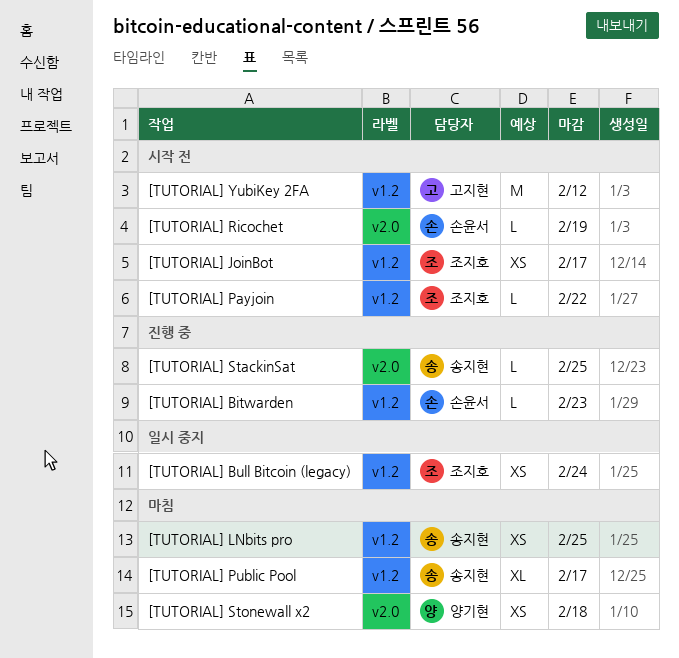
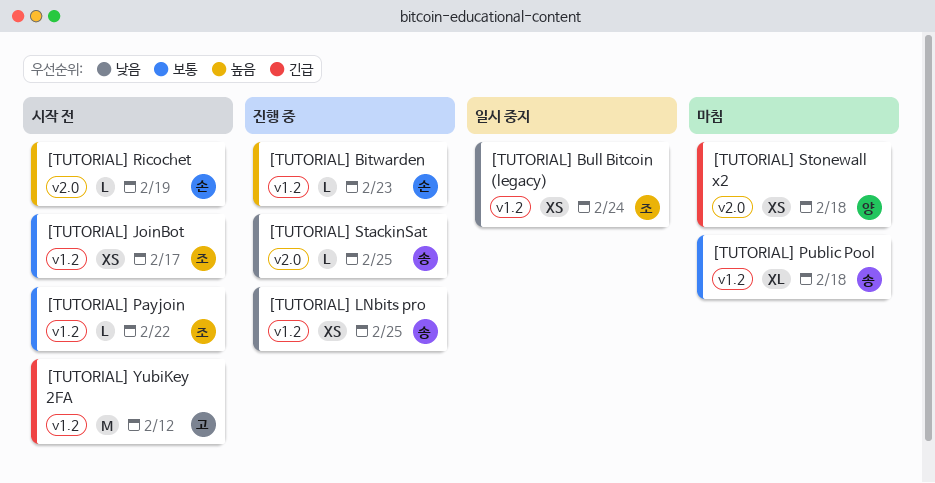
[TUTORIAL] LNbits pro, status: 마침 -> 진행 중
[TUTORIAL] Public Pool, due: Feb 17 -> Feb 18

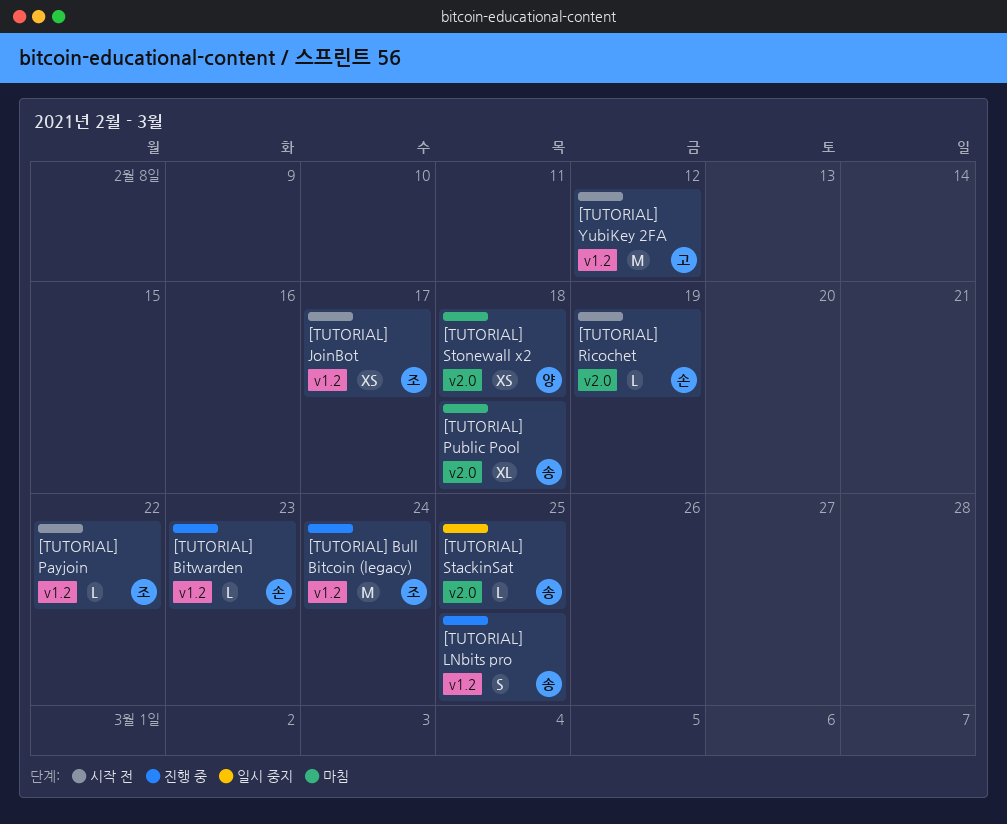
[TUTORIAL] Bull Bitcoin (legacy), status: 일시 중지 -> 진행 중
[TUTORIAL] Bull Bitcoin (legacy), estimate: XS -> M
[TUTORIAL] LNbits pro, estimate: XS -> S
[TUTORIAL] Public Pool, label: v1.2 -> v2.0
[TUTORIAL] StackinSat, status: 진행 중 -> 일시 중지

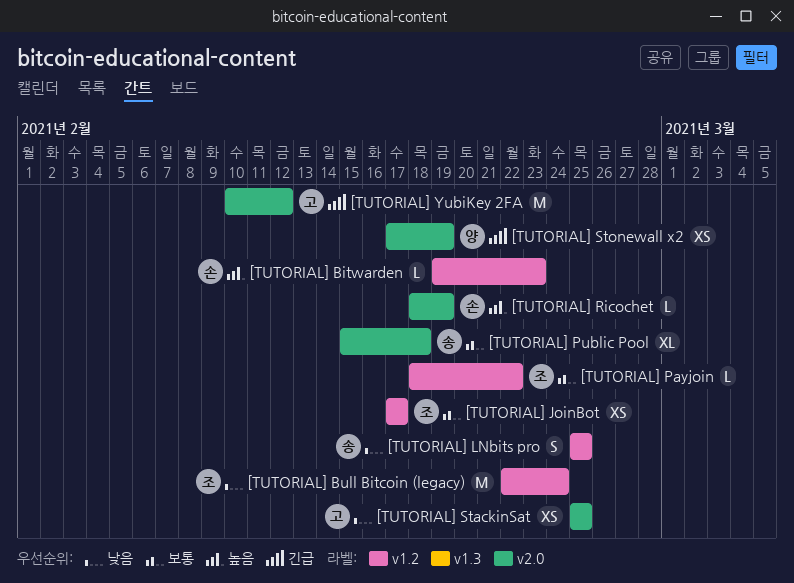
[TUTORIAL] StackinSat, owner: 송 -> 고
[TUTORIAL] StackinSat, estimate: L -> XS
[TUTORIAL] Stonewall x2, due: Feb 18 -> Feb 19
[TUTORIAL] YubiKey 2FA, label: v1.2 -> v2.0

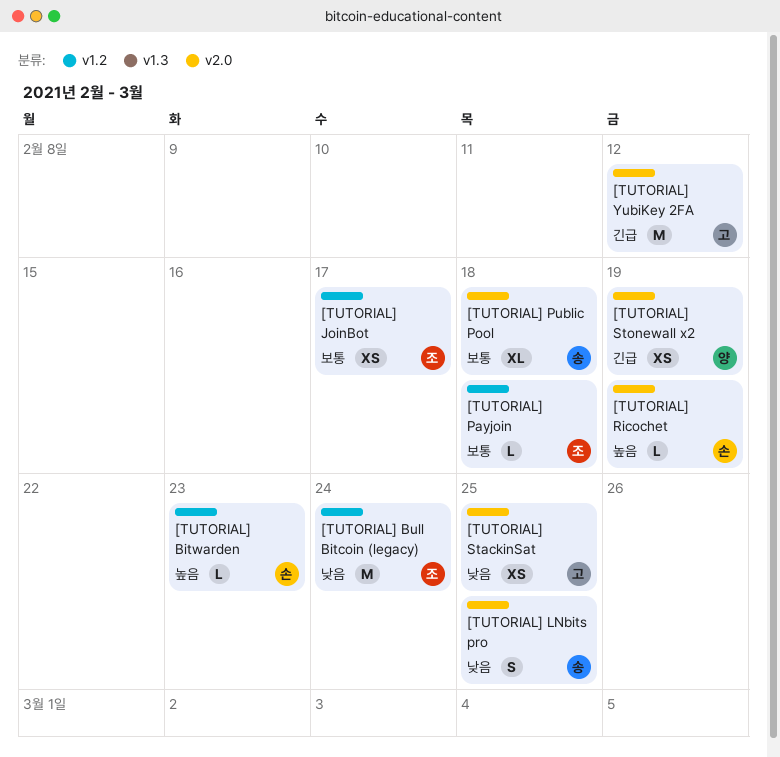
[TUTORIAL] LNbits pro, label: v1.2 -> v2.0
[TUTORIAL] Payjoin, due: Feb 22 -> Feb 18

